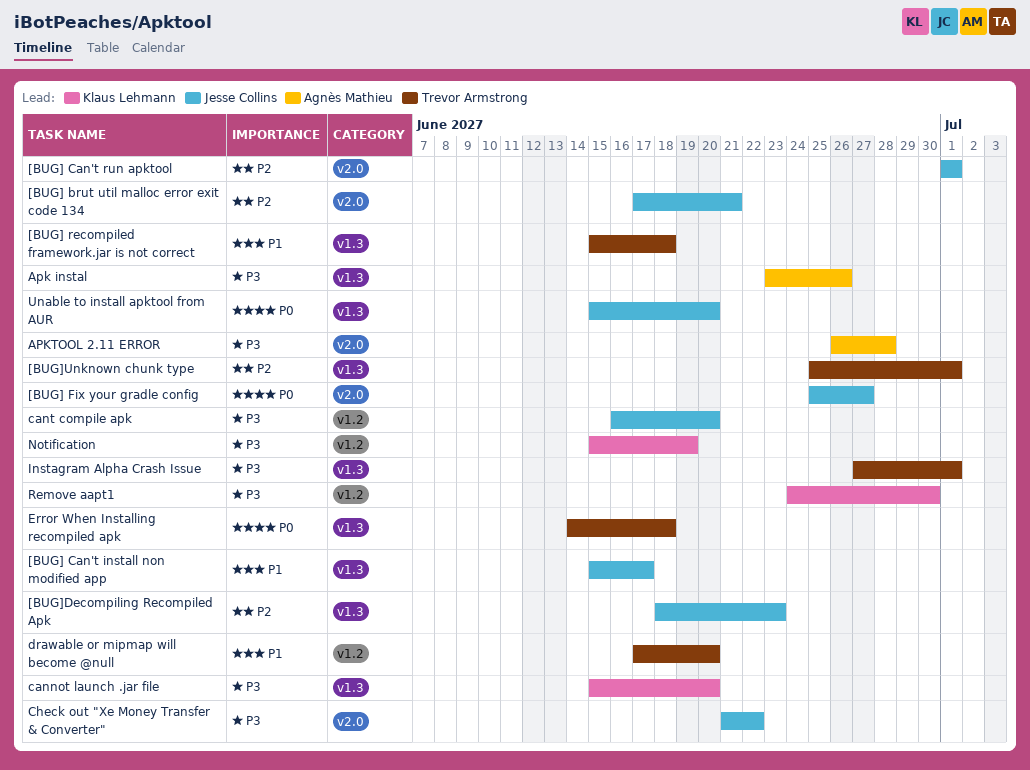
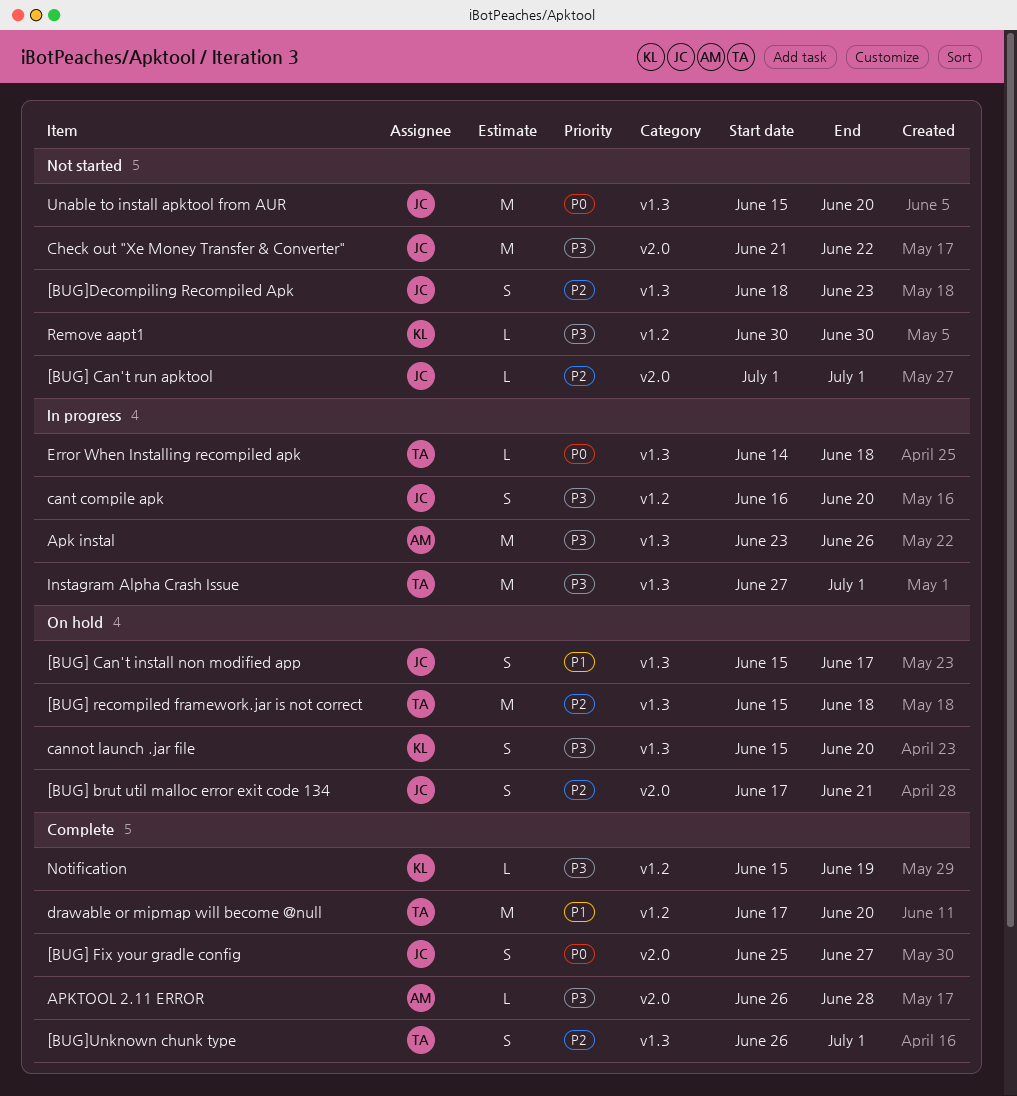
[BUG] recompiled framework.jar is not correct, priority: P1 -> P2
[BUG]Unknown chunk type, start: Jun 25 -> Jun 26
Remove aapt1, start: Jun 24 -> Jun 30

